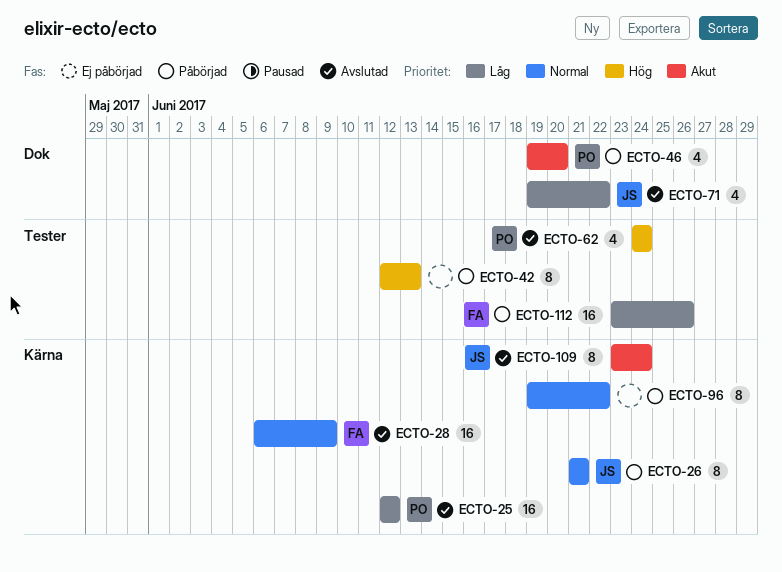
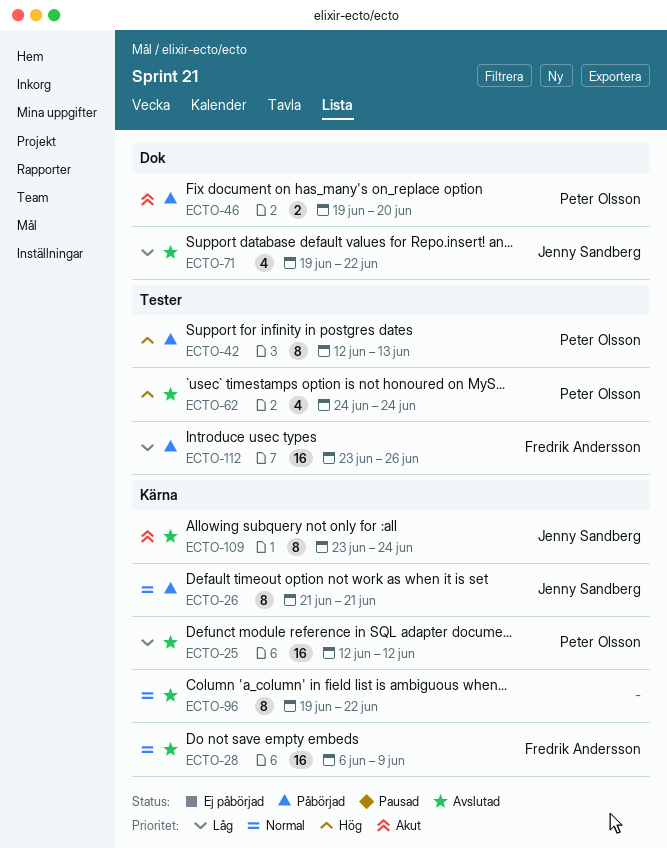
ECTO-42, owner: none -> Peter Olsson
ECTO-46, estimate: 4 -> 2
ECTO-96, status: Påbörjad -> Avslutad

